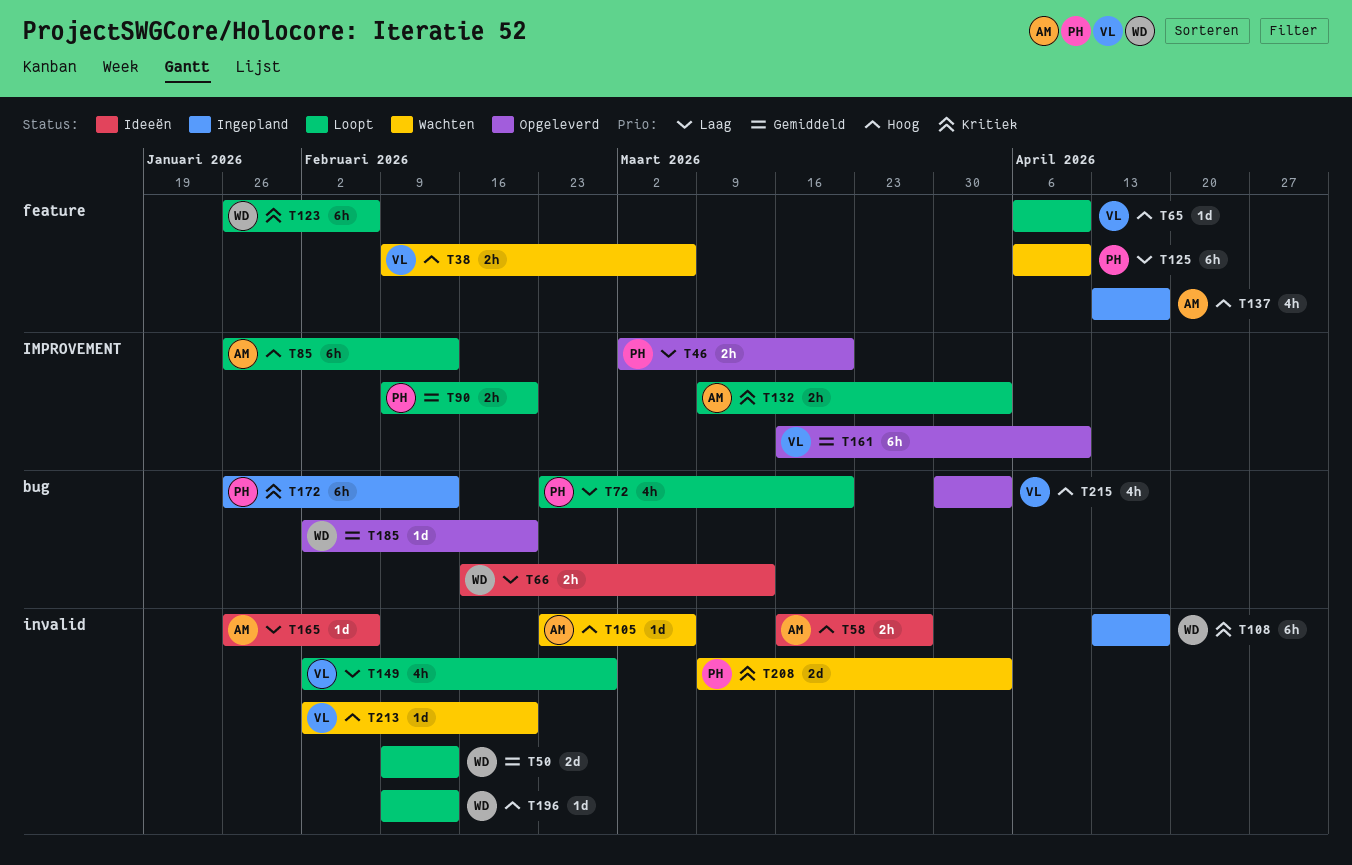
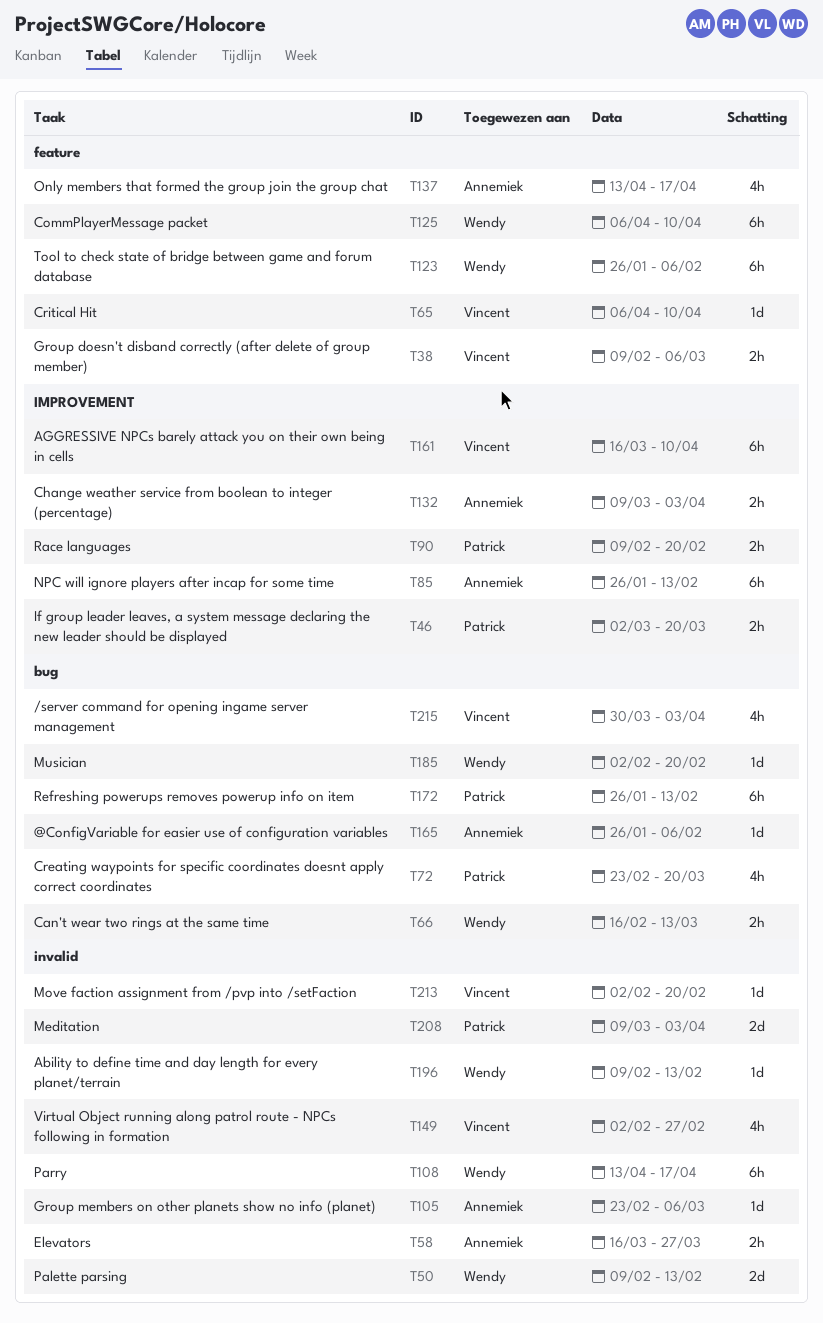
T125, owner: Patrick -> Wendy
T165, label: invalid -> bug

